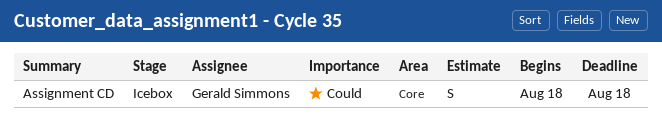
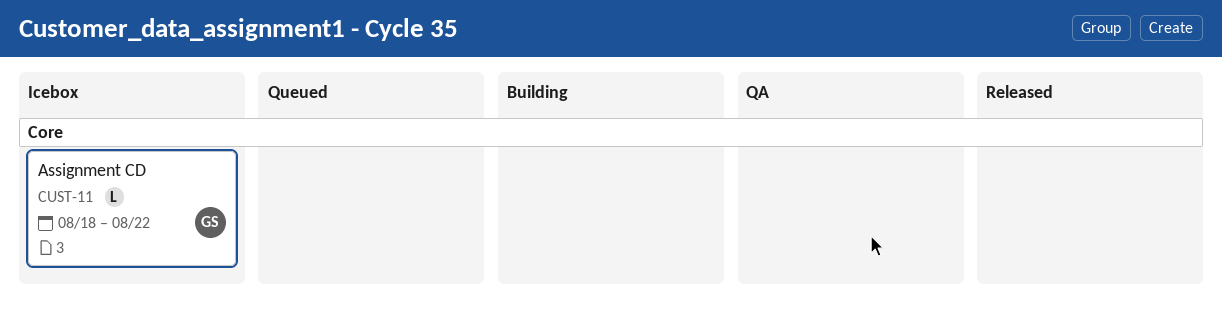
Assignment CD, estimate: S -> L
Assignment CD, due: Aug 18 -> Aug 22

